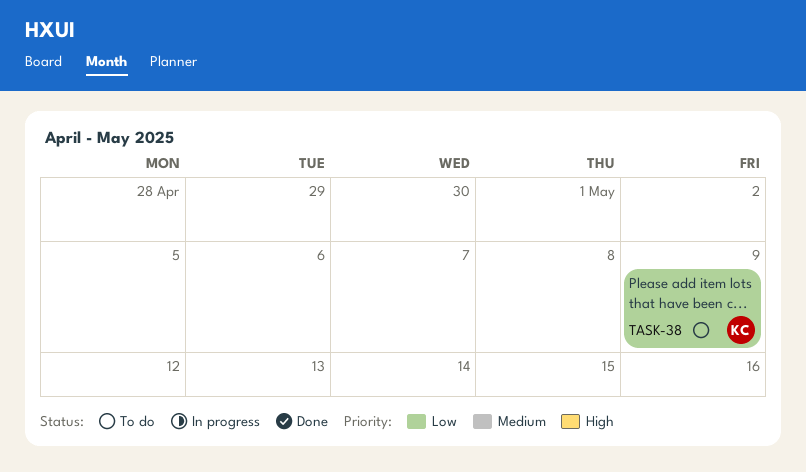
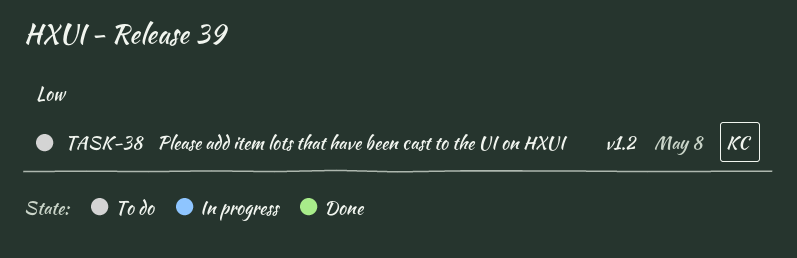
TASK-38, due: May 9 -> May 8

